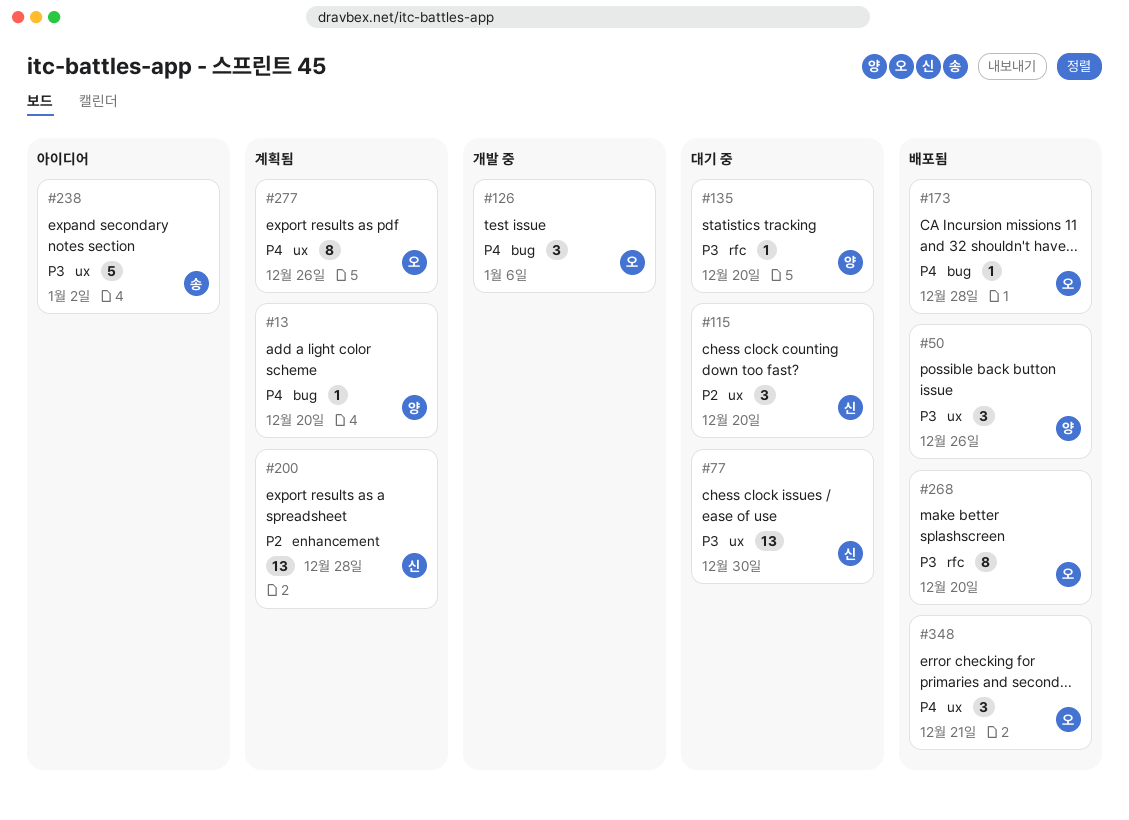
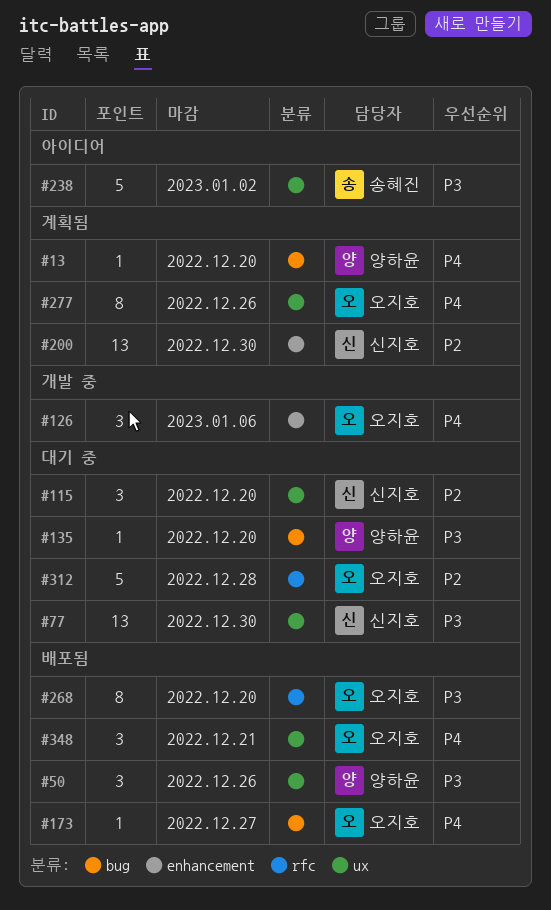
#126, label: bug -> enhancement
#135, label: rfc -> bug
#173, due: Dec 28 -> Dec 27
#200, due: Dec 28 -> Dec 30
#312: none -> present

